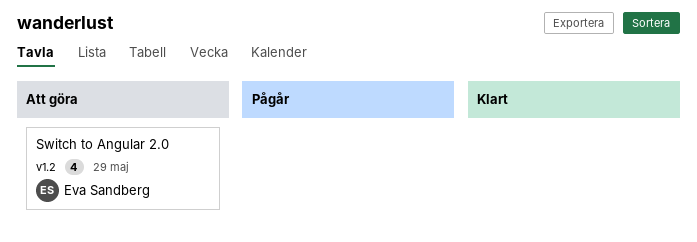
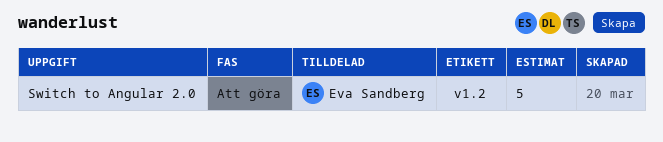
Switch to Angular 2.0, estimate: 4 -> 5

